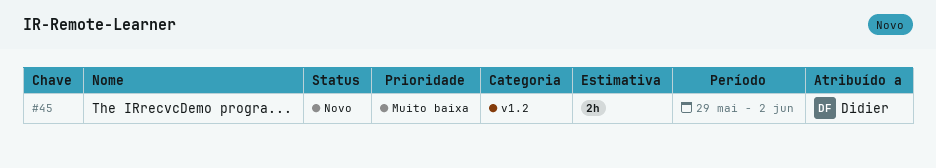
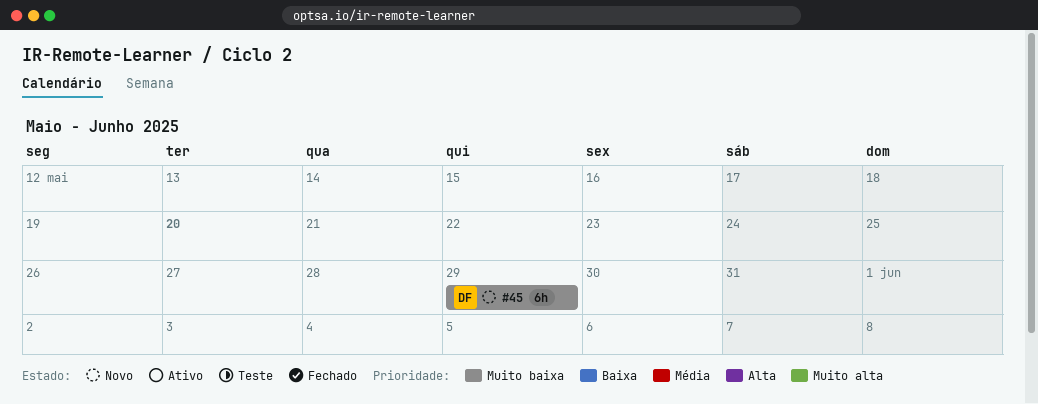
#45, estimate: 2h -> 6h
#45, due: Jun 2 -> May 29

